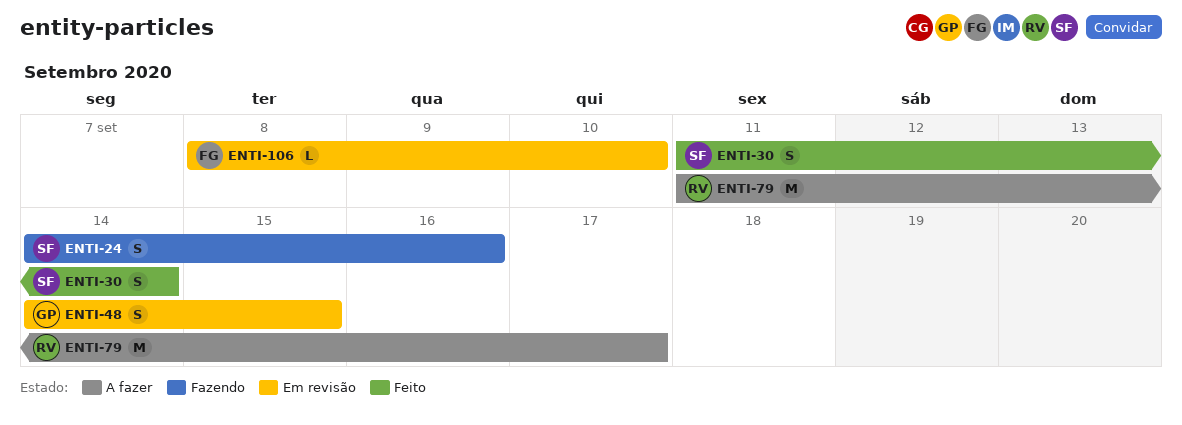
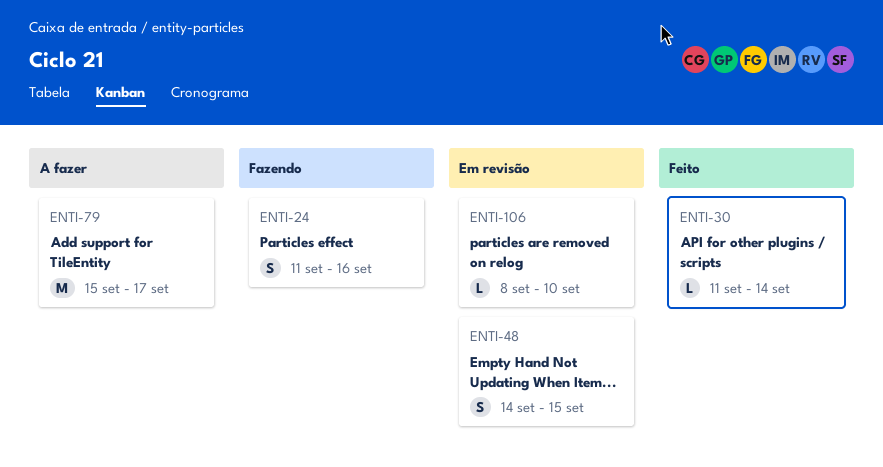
ENTI-24, start: Sep 14 -> Sep 11
ENTI-30, estimate: S -> L
ENTI-79, start: Sep 11 -> Sep 15

